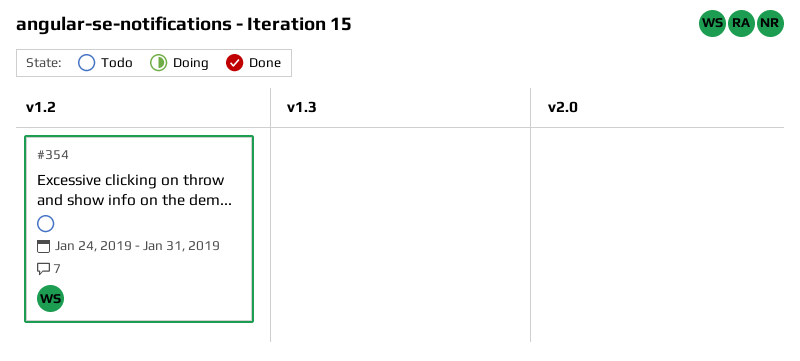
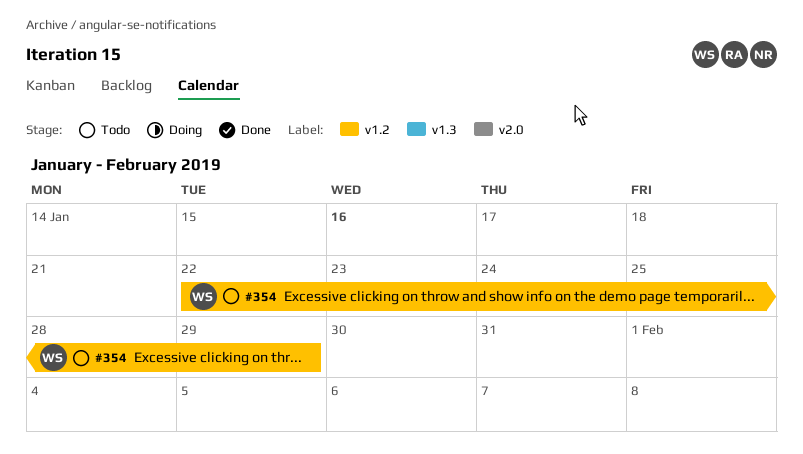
#354, start: Jan 24 -> Jan 22
#354, due: Jan 31 -> Jan 29

